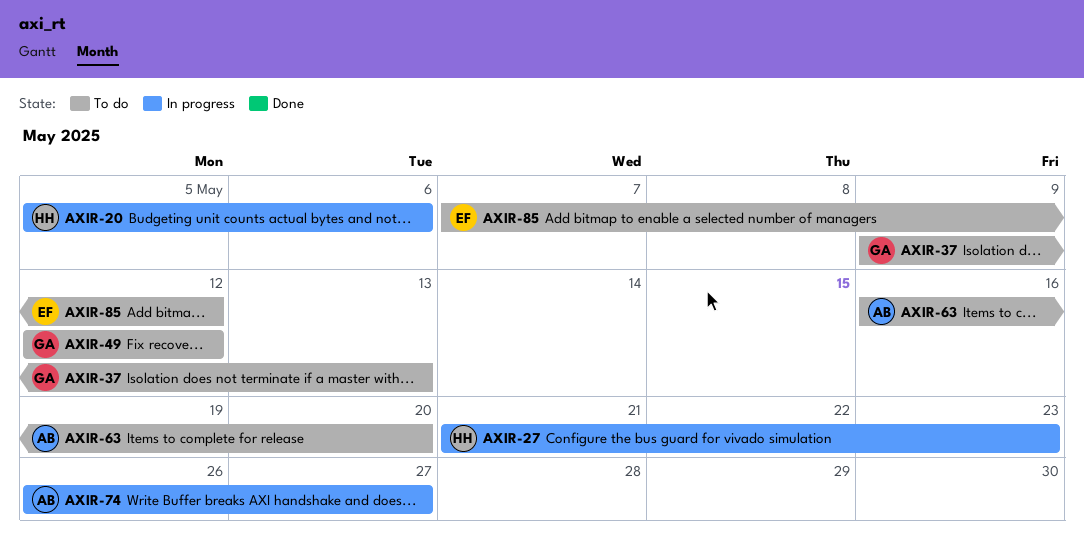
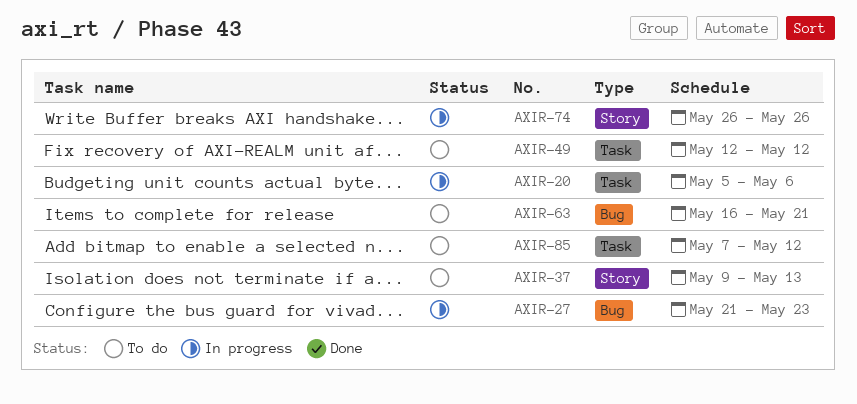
AXIR-63, due: May 20 -> May 21
AXIR-74, due: May 27 -> May 26

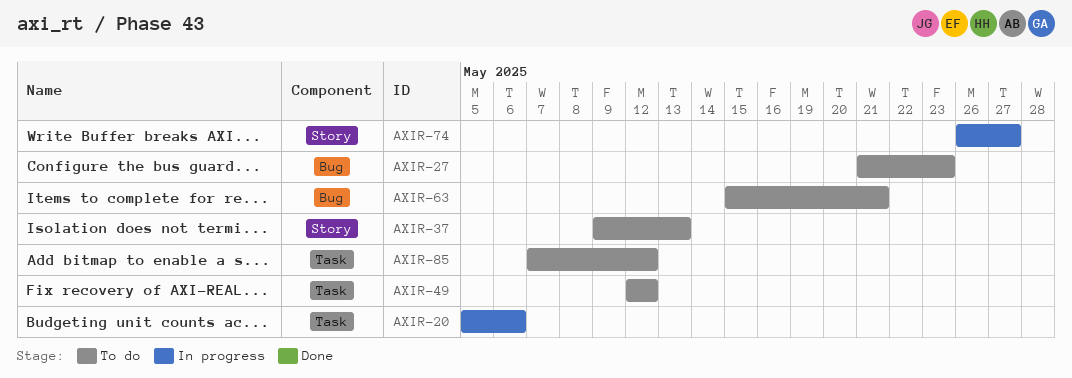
AXIR-27, status: In progress -> To do
AXIR-63, start: May 16 -> May 15
AXIR-74, due: May 26 -> May 27

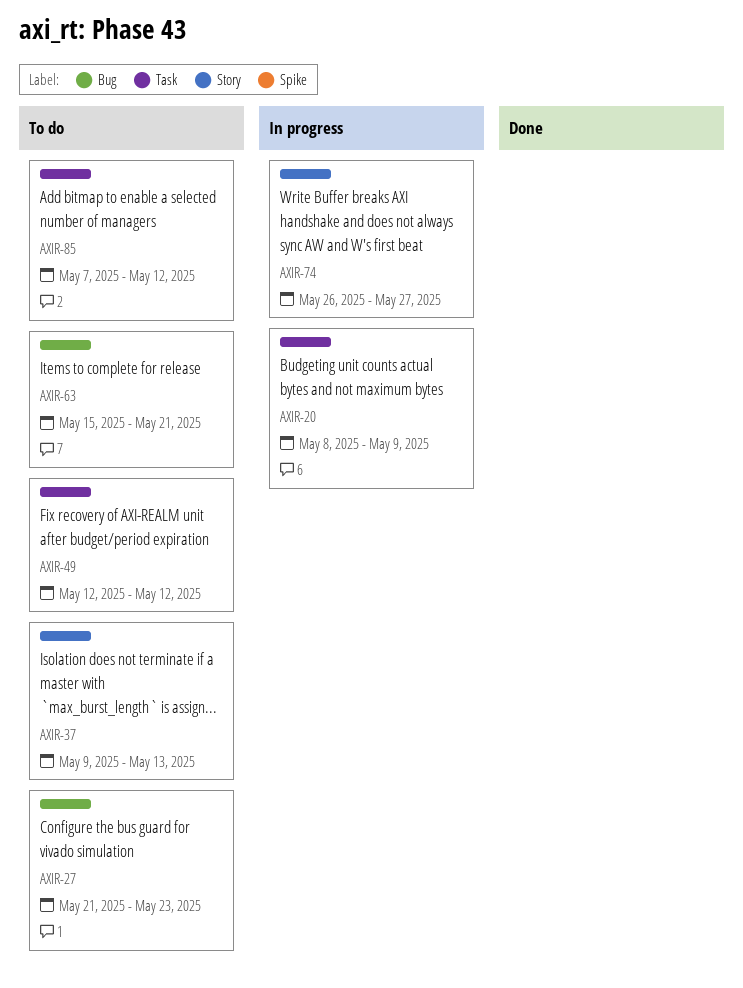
AXIR-20, start: May 5 -> May 8
AXIR-20, due: May 6 -> May 9

